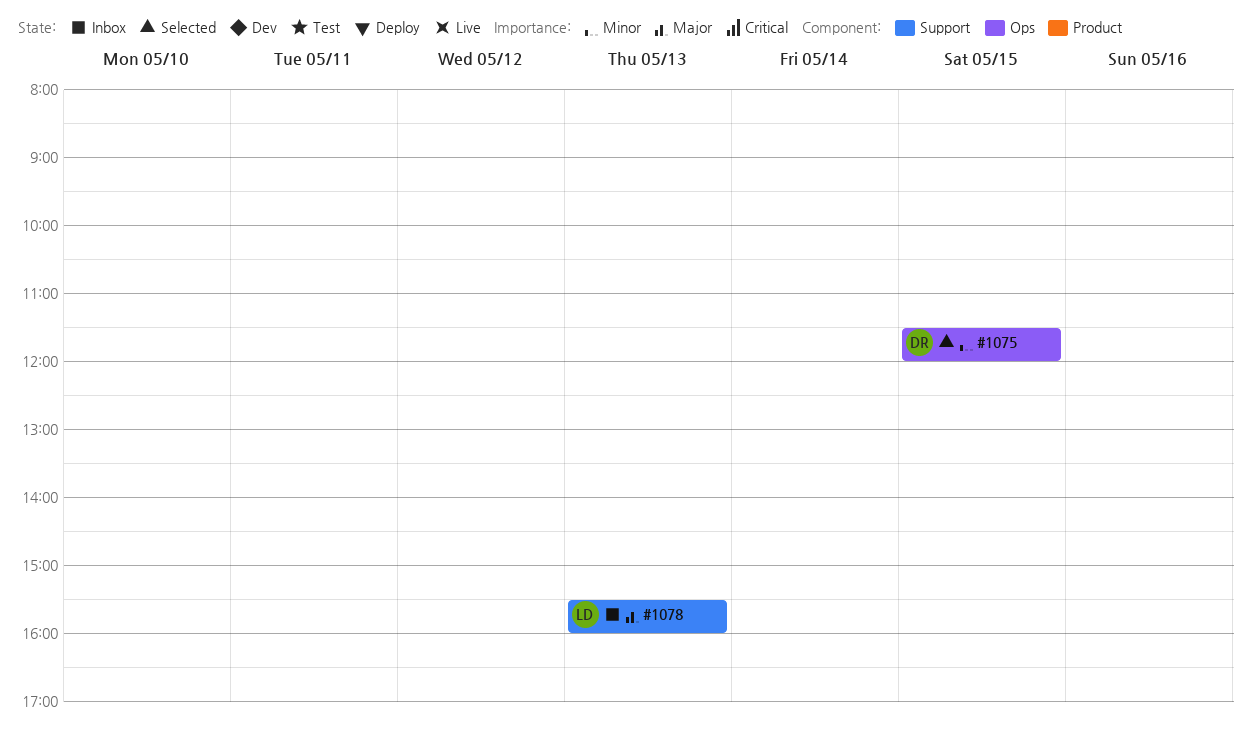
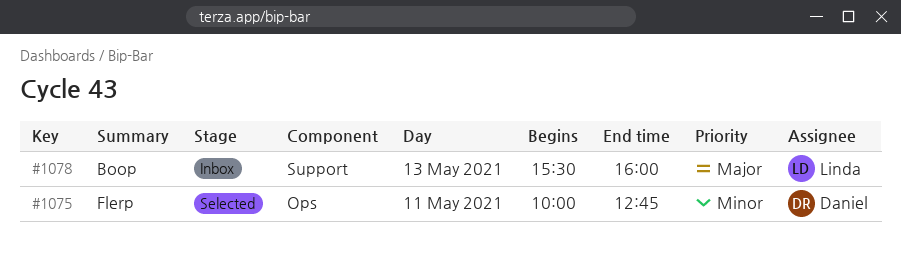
#1075, day: May 15 -> May 11
#1075, begins: 11:30 -> 10:00
#1075, ends: 12:00 -> 12:45

